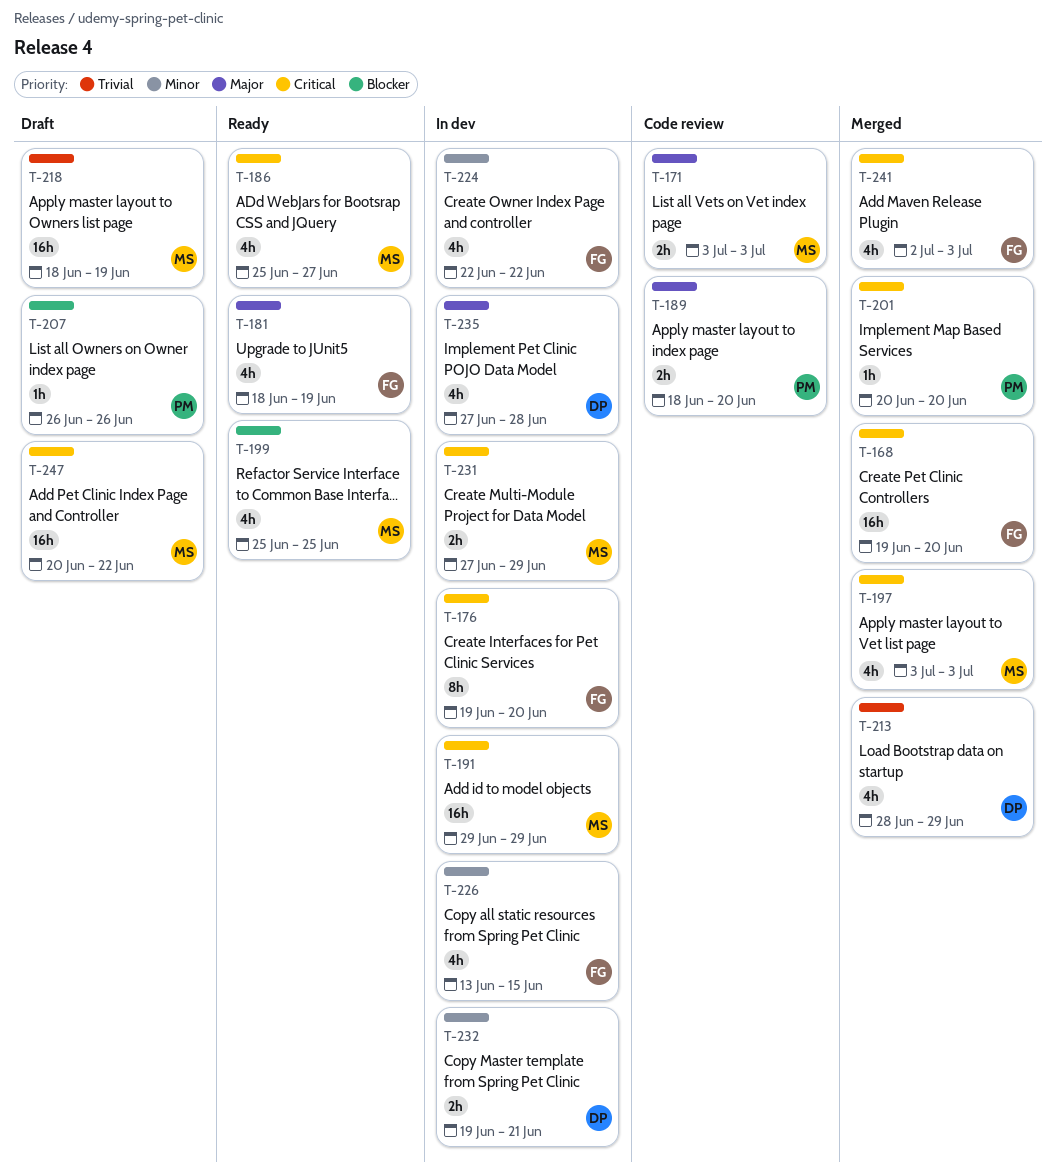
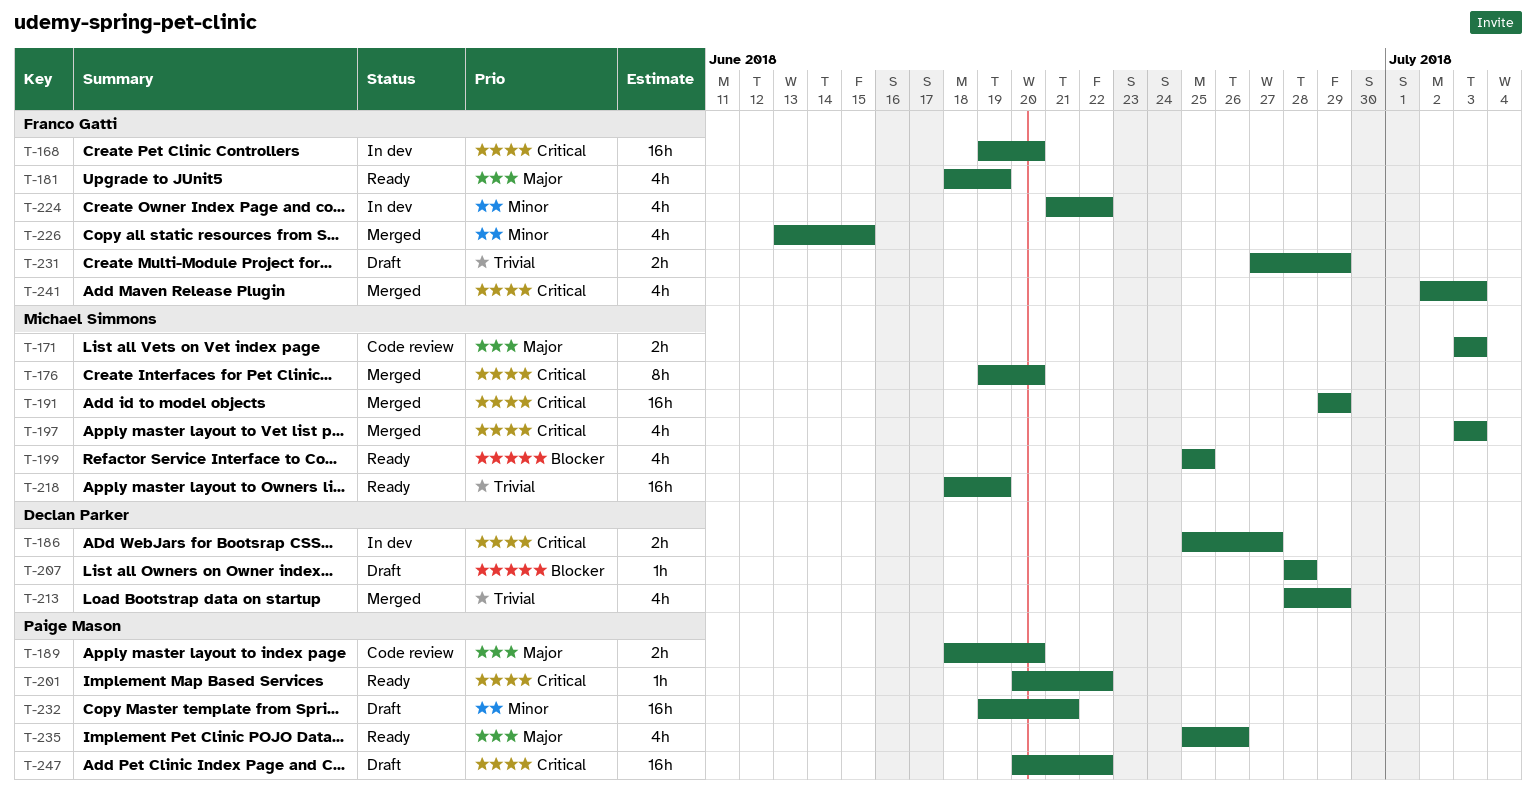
T-168, status: Merged -> In dev
T-176, status: In dev -> Merged
T-176, owner: Franco Gatti -> Michael Simmons
T-186, status: Ready -> In dev
T-186, owner: Michael Simmons -> Declan Parker
T-186, estimate: 4h -> 2h
T-191, status: In dev -> Merged
T-201, status: Merged -> Ready
T-201, due: Jun 20 -> Jun 22
T-207, owner: Paige Mason -> Declan Parker
T-207, start: Jun 26 -> Jun 28
T-207, due: Jun 26 -> Jun 28
T-218, status: Draft -> Ready
T-224, start: Jun 22 -> Jun 21
T-226, status: In dev -> Merged
T-231, status: In dev -> Draft
T-231, owner: Michael Simmons -> Franco Gatti
T-231, priority: Critical -> Trivial
T-232, status: In dev -> Draft
T-232, owner: Declan Parker -> Paige Mason
T-232, estimate: 2h -> 16h
T-235, status: In dev -> Ready
T-235, owner: Declan Parker -> Paige Mason
T-235, start: Jun 27 -> Jun 25
T-235, due: Jun 28 -> Jun 26
T-247, owner: Michael Simmons -> Paige Mason

